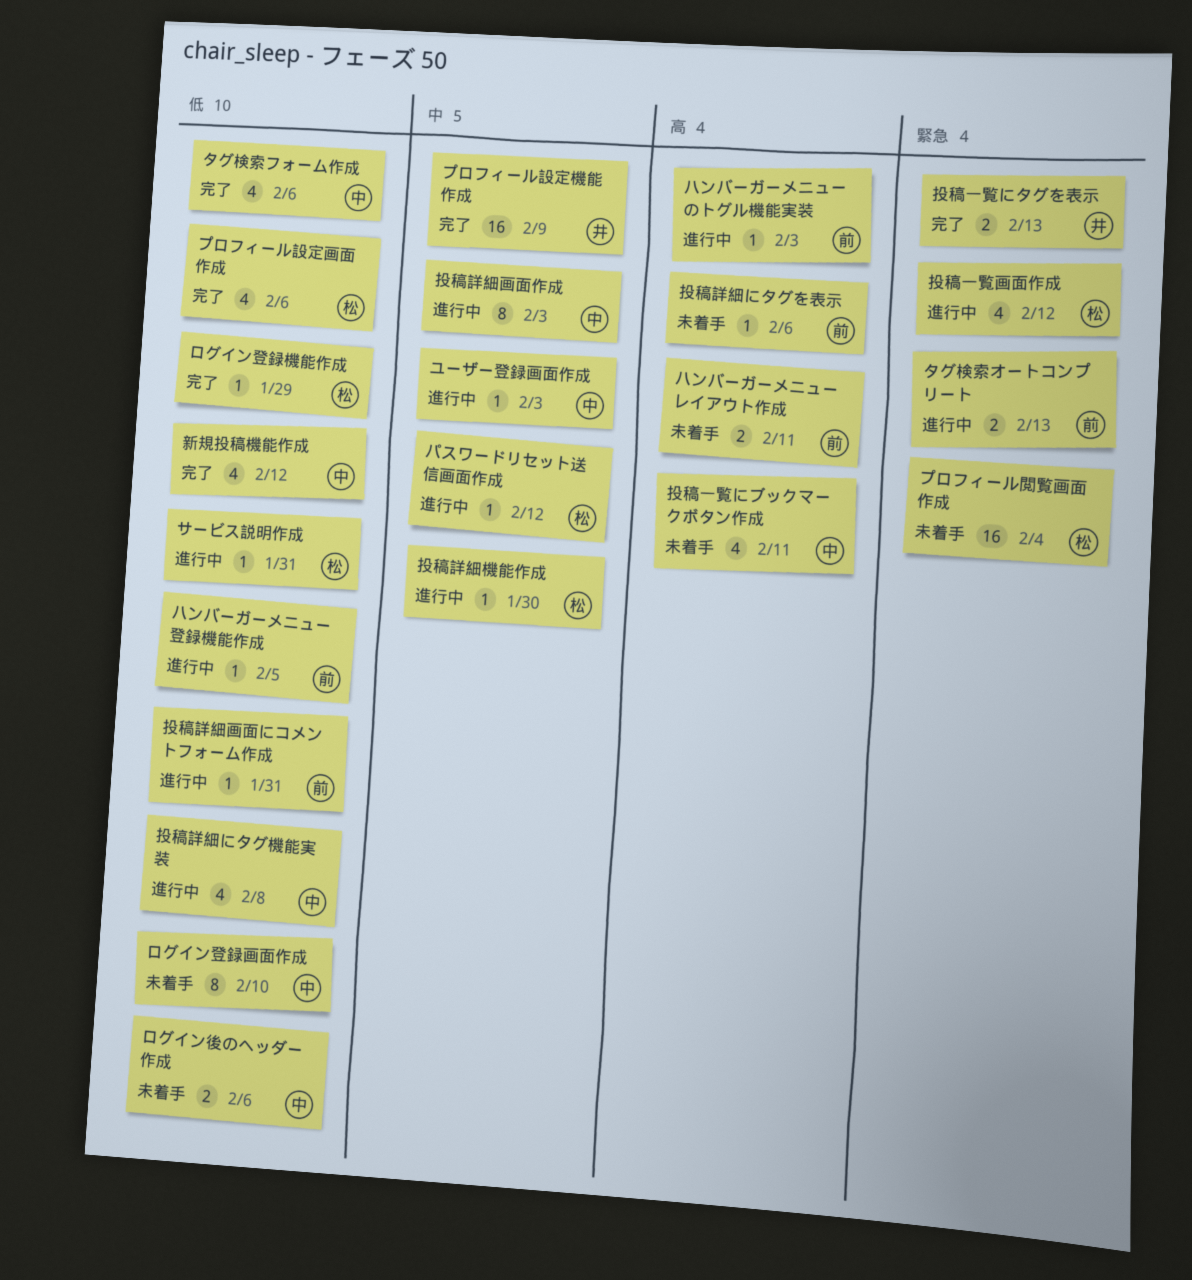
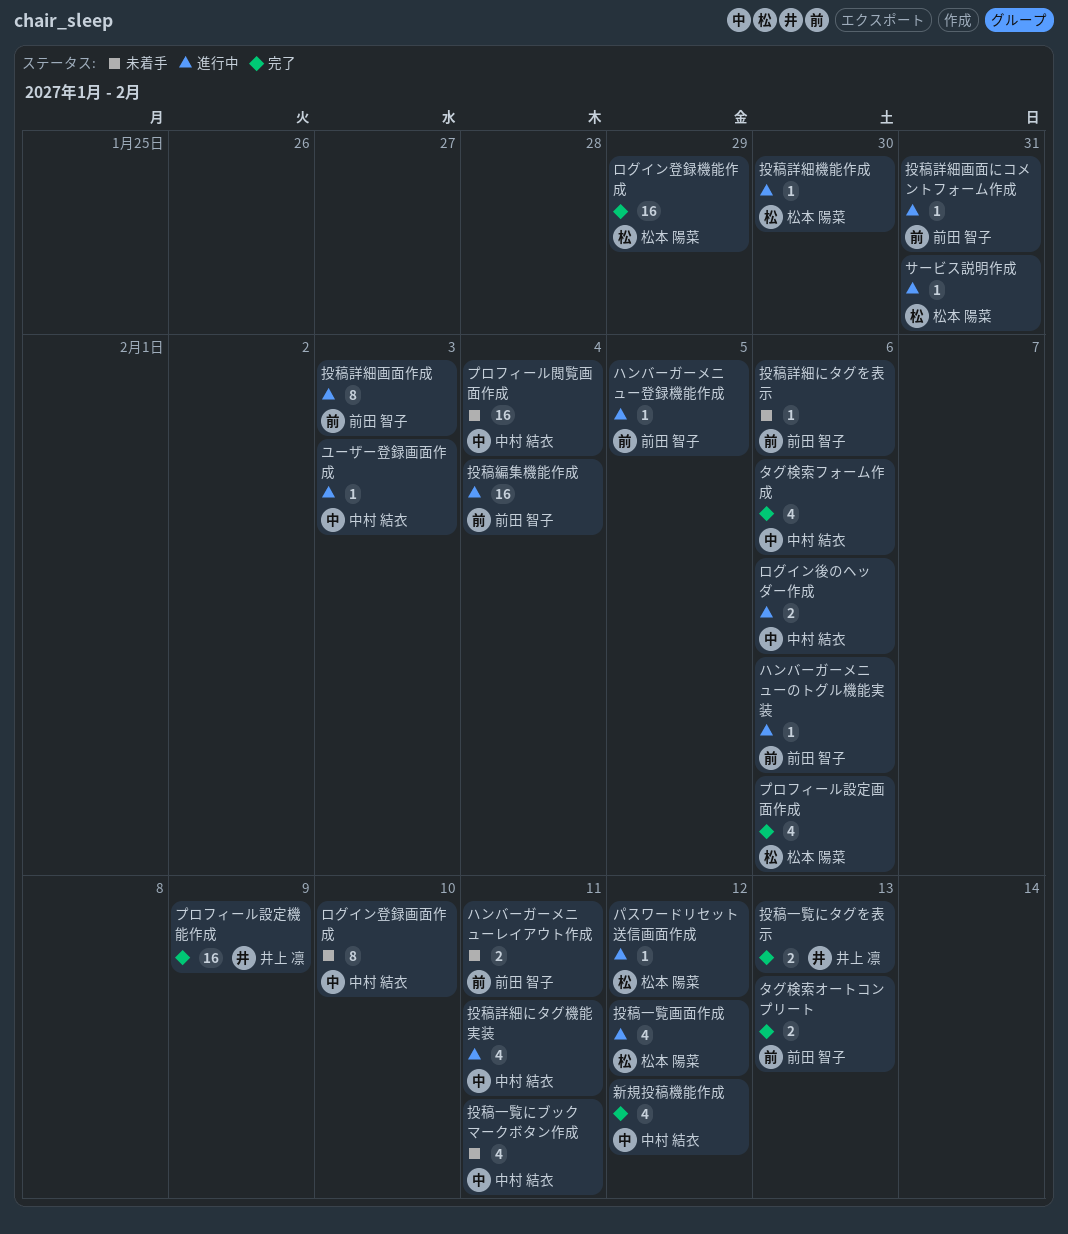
タグ検索オートコンプリート, status: 進行中 -> 完了
ハンバーガーメニューのトグル機能実装, due: Feb 3 -> Feb 6
プロフィール閲覧画面作成, owner: 松本 陽菜 -> 中村 結衣
ログイン後のヘッダー作成, status: 未着手 -> 進行中
ログイン登録機能作成, estimate: 1 -> 16
投稿編集機能作成: none -> present
投稿詳細にタグ機能実装, due: Feb 8 -> Feb 11
投稿詳細画面作成, owner: 中村 結衣 -> 前田 智子

